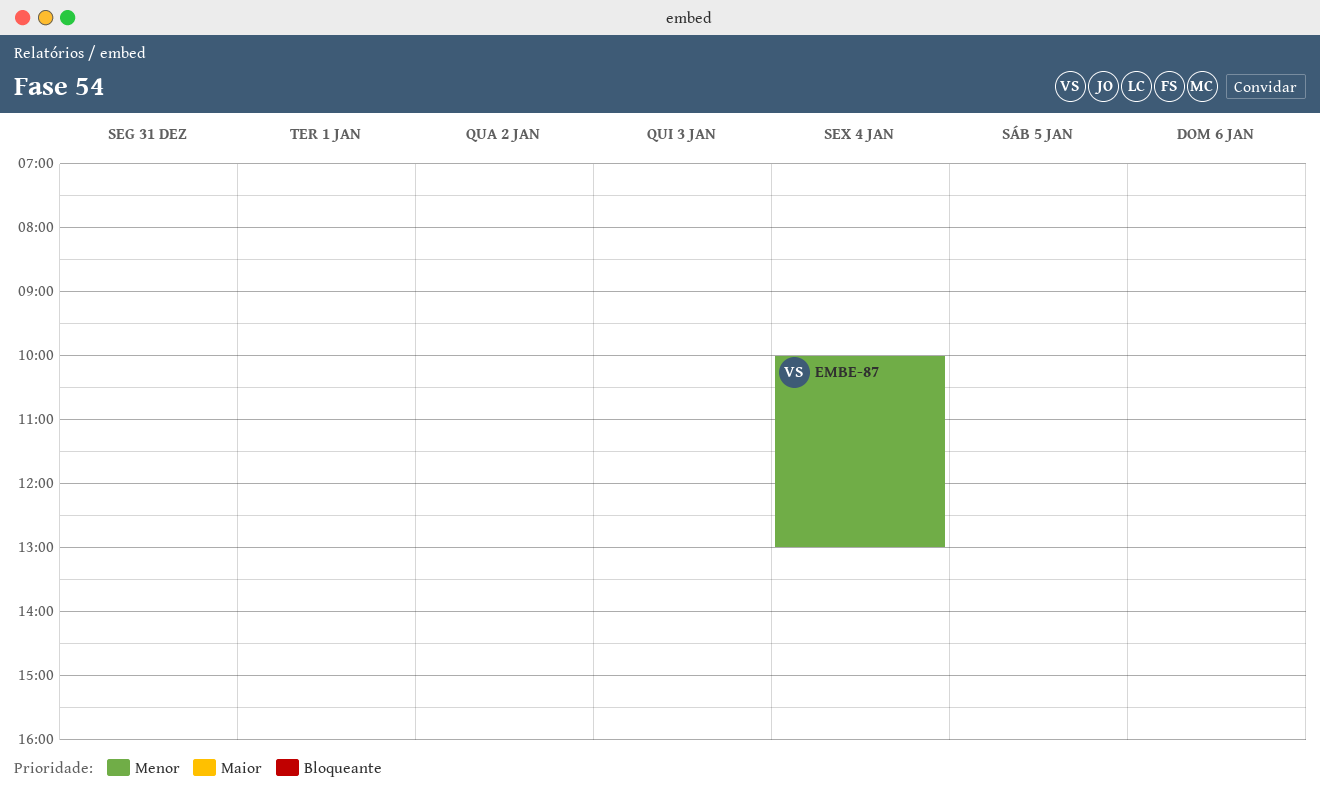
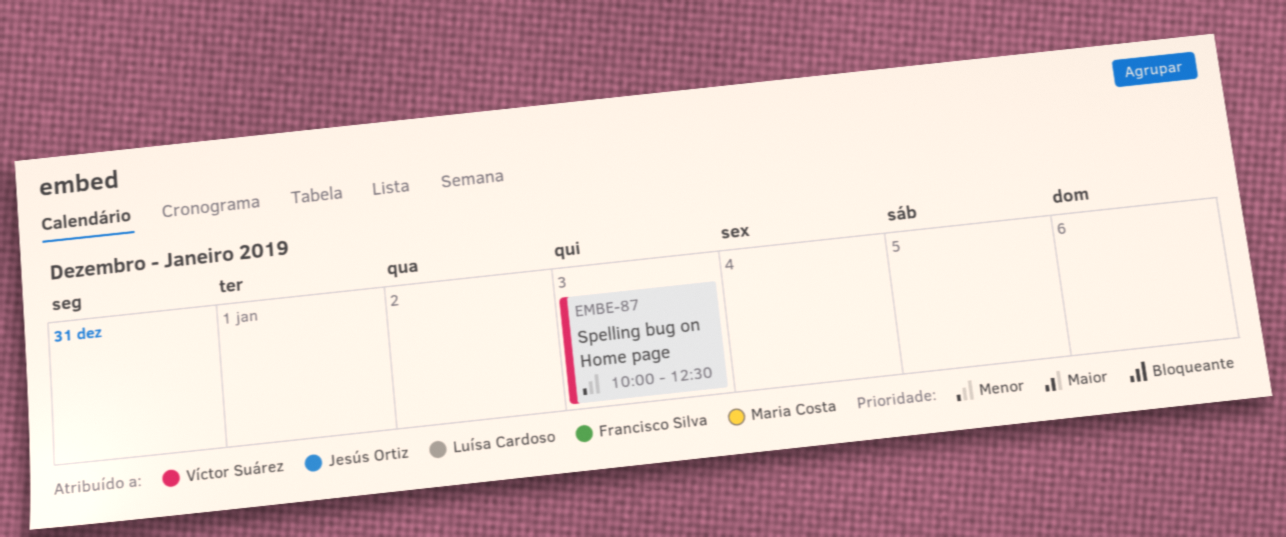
EMBE-87, day: Jan 4 -> Jan 3
EMBE-87, ends: 13:00 -> 12:30

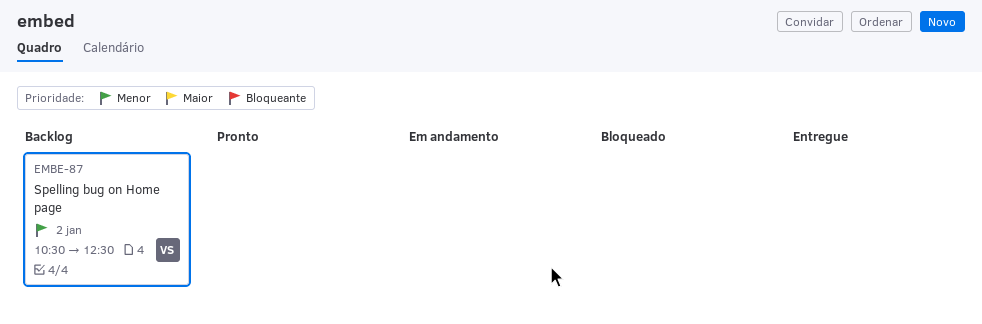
EMBE-87, day: Jan 3 -> Jan 2
EMBE-87, begins: 10:00 -> 10:30

